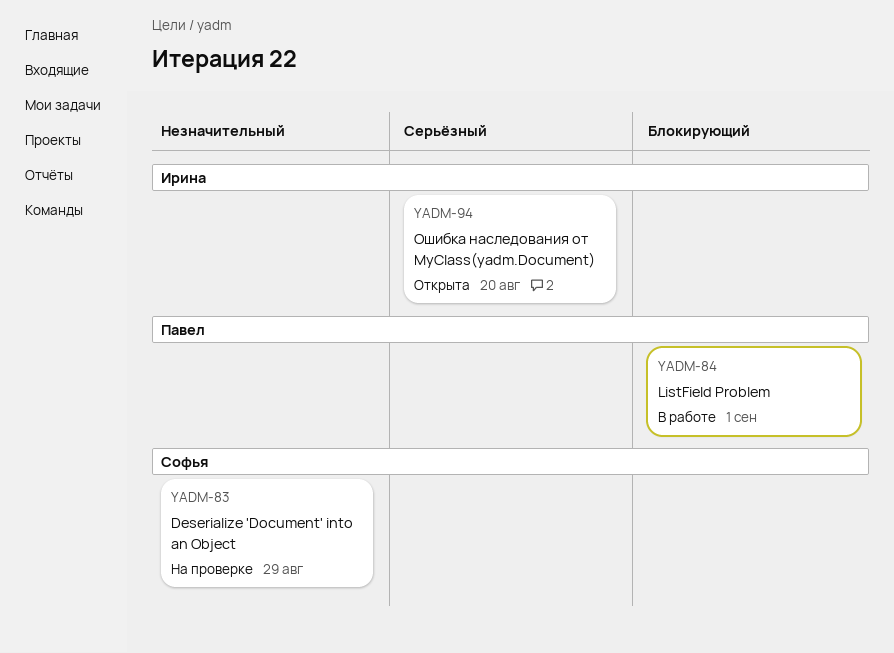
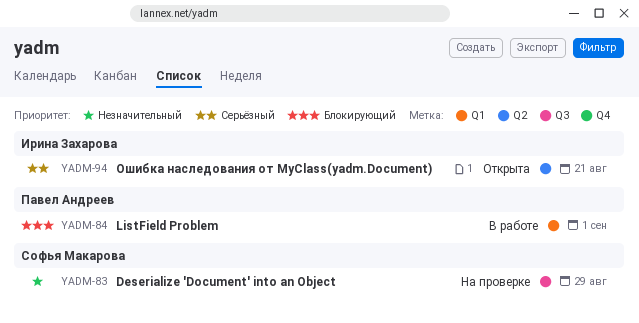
YADM-94, due: Aug 20 -> Aug 21

